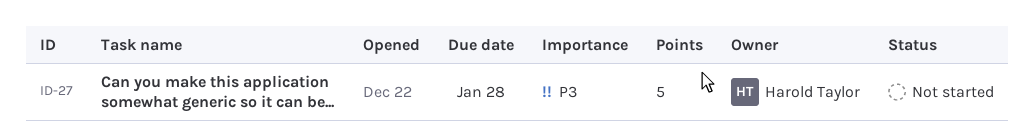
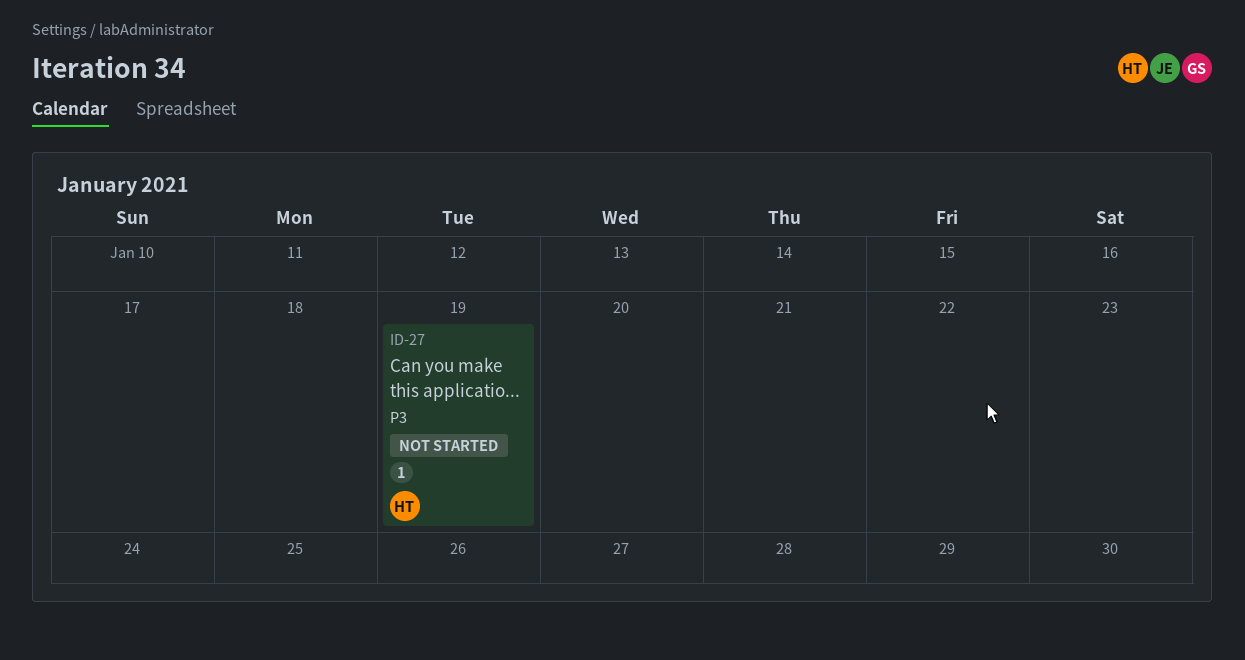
ID-27, estimate: 5 -> 1
ID-27, due: Jan 28 -> Jan 19

